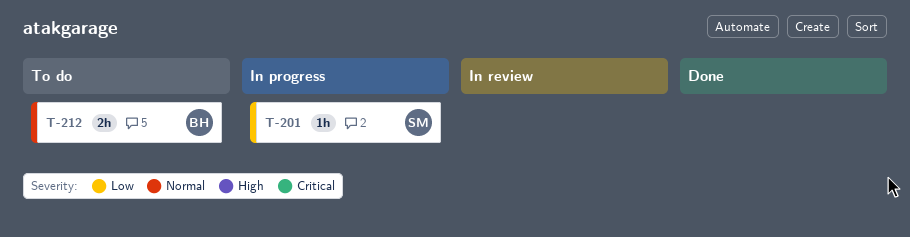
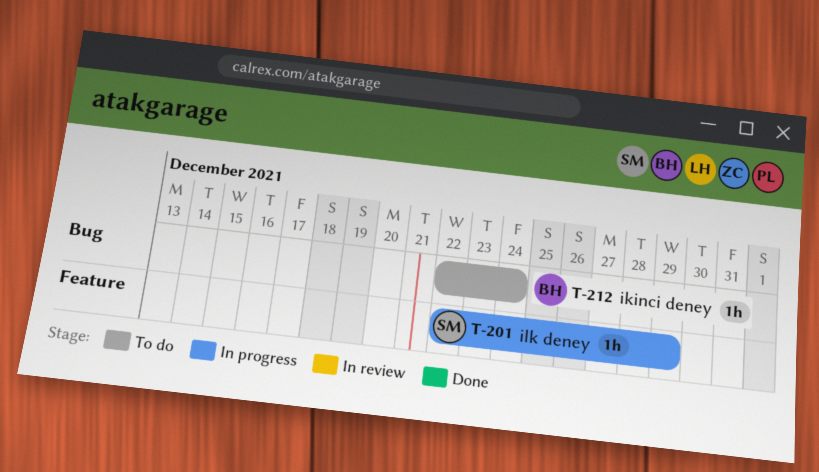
T-212, estimate: 2h -> 1h

